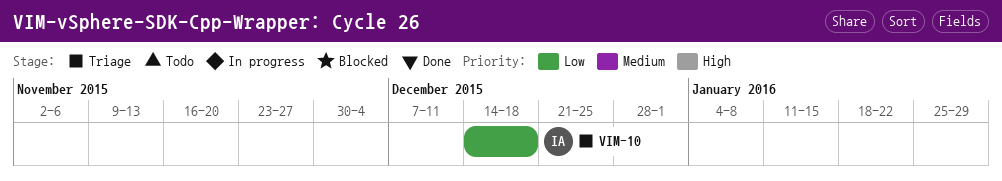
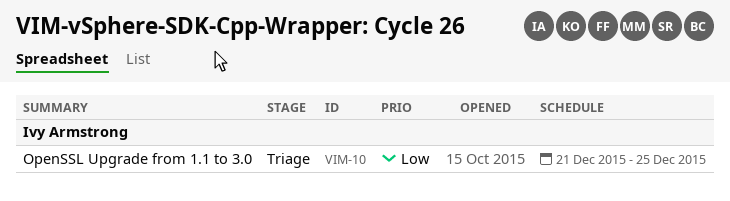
VIM-10, start: Dec 14 -> Dec 21
VIM-10, due: Dec 18 -> Dec 25

